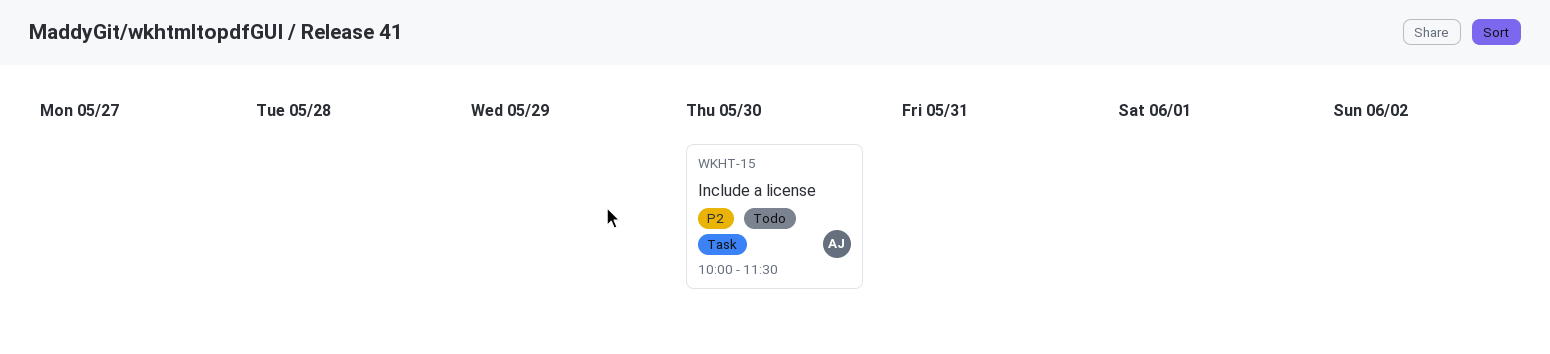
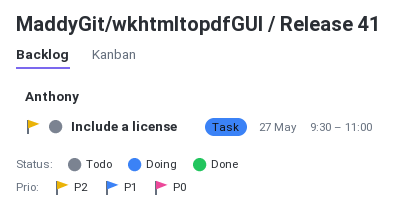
Include a license, day: May 30 -> May 27
Include a license, begins: 10:00 -> 09:30
Include a license, ends: 11:30 -> 11:00

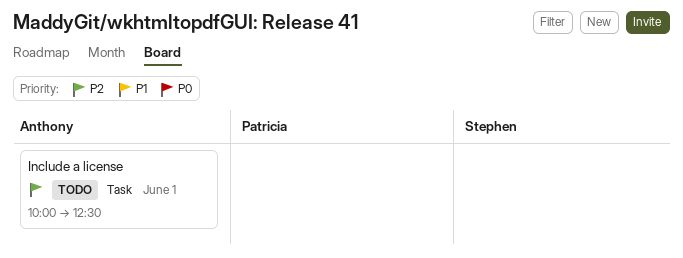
Include a license, day: May 27 -> Jun 1
Include a license, begins: 09:30 -> 10:00
Include a license, ends: 11:00 -> 12:30

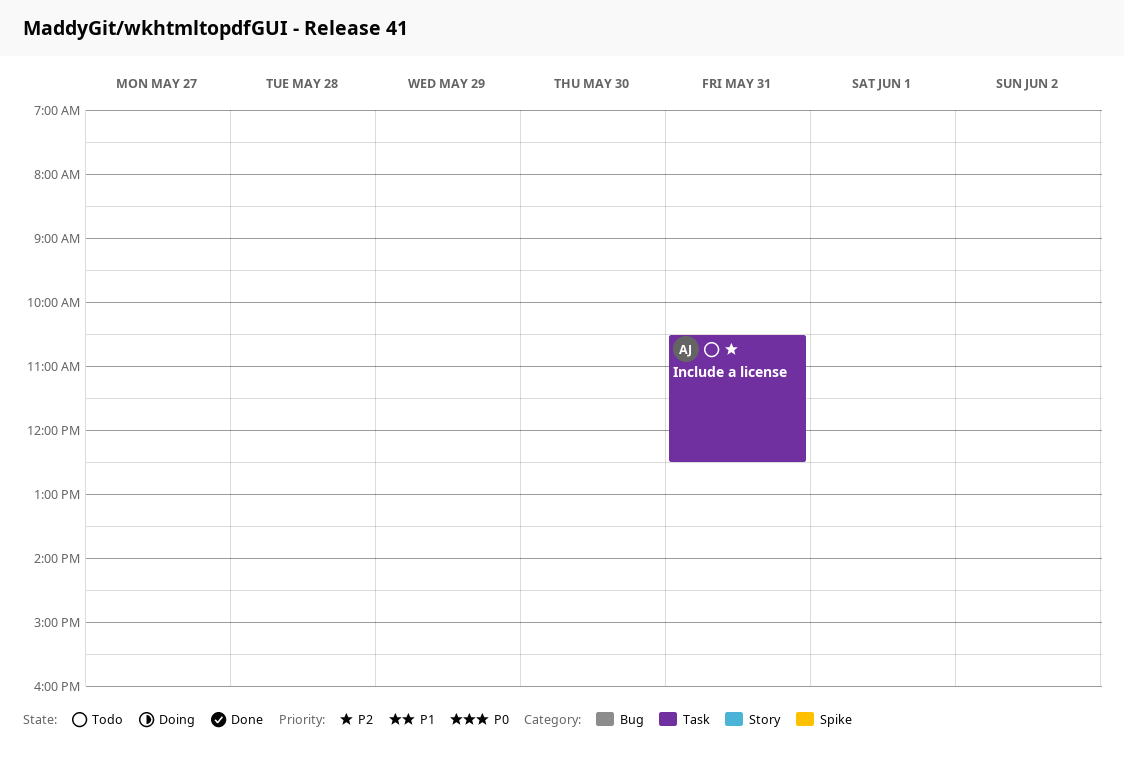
Include a license, day: Jun 1 -> May 31
Include a license, begins: 10:00 -> 10:30

